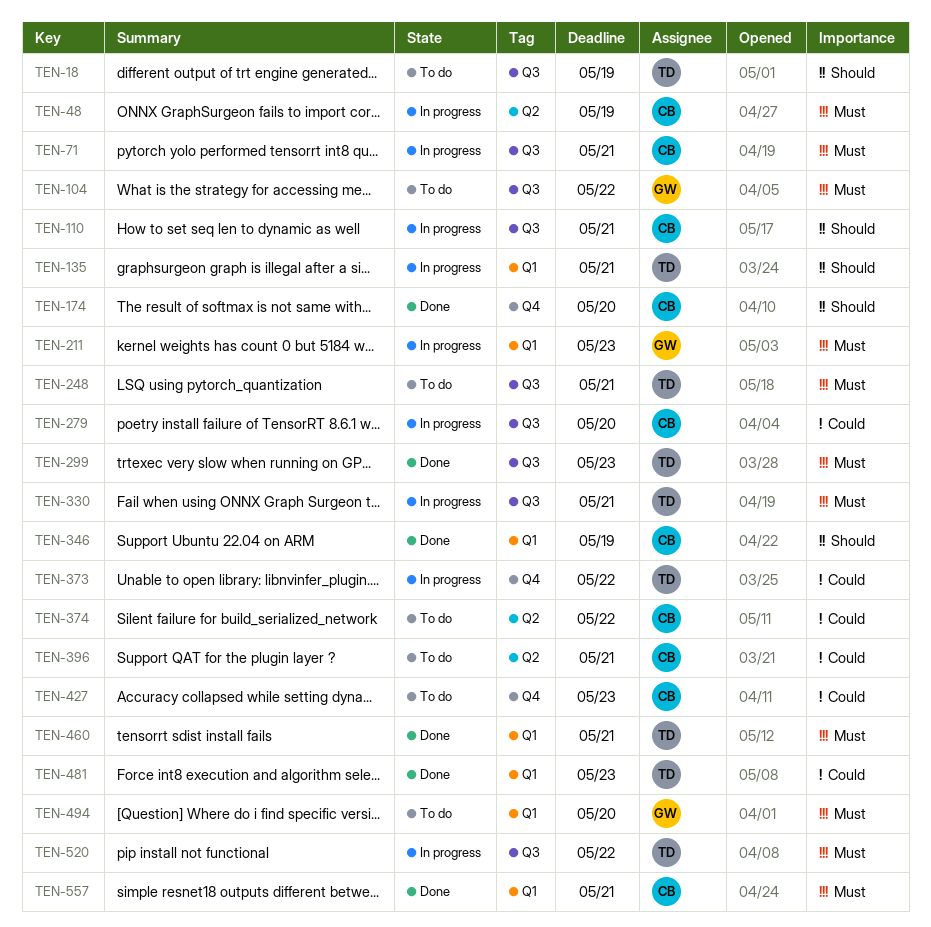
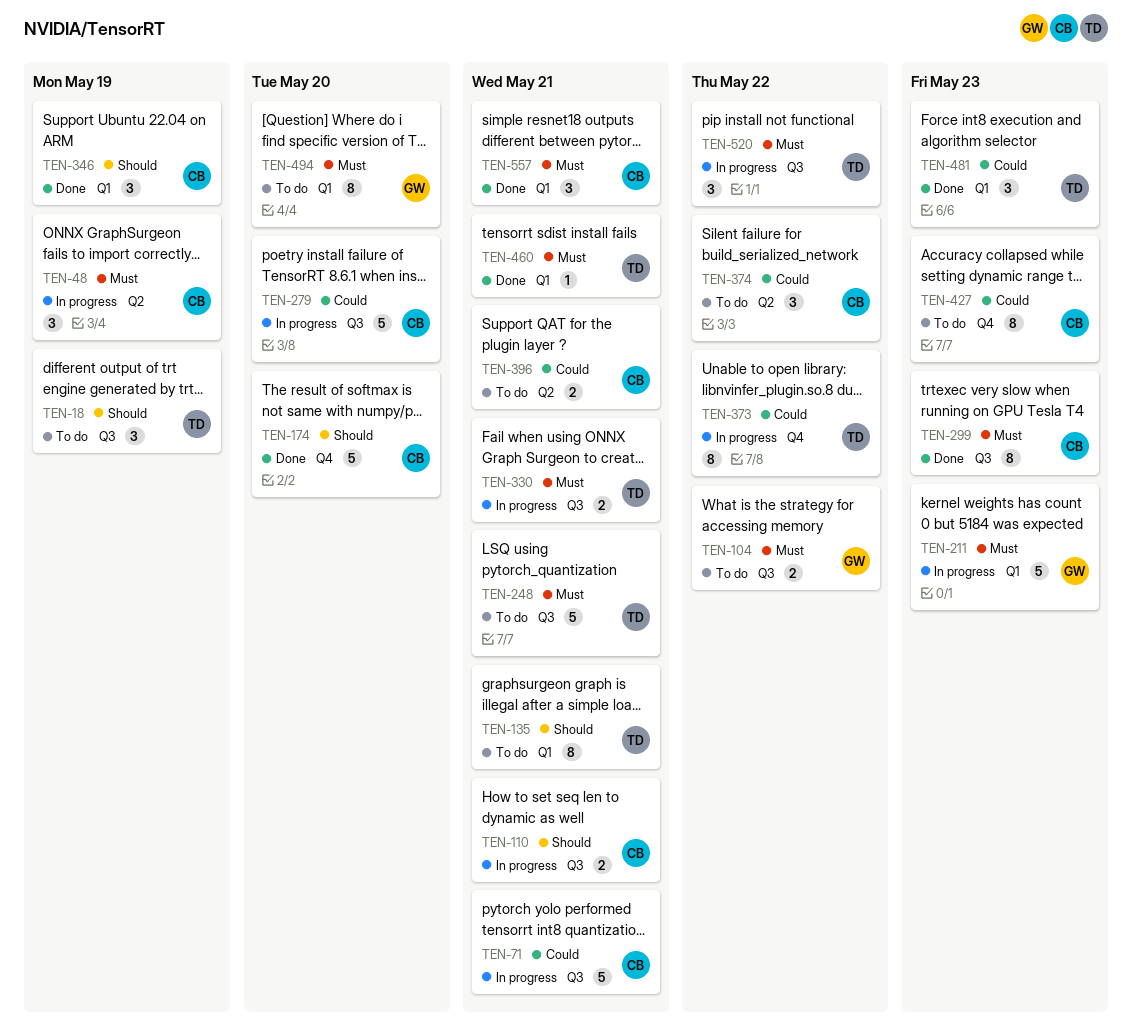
TEN-71, priority: Must -> Could
TEN-135, status: In progress -> To do
TEN-299, owner: TD -> CB

